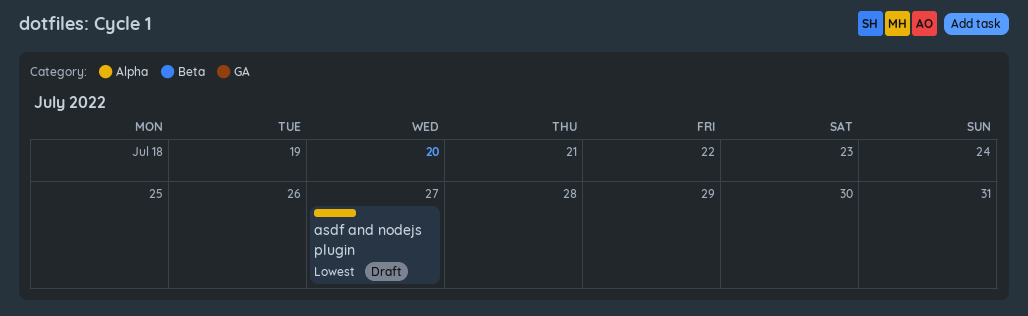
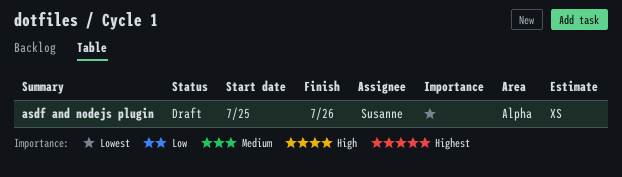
asdf and nodejs plugin, due: Jul 27 -> Jul 26

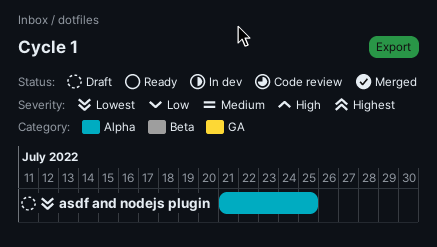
asdf and nodejs plugin, start: Jul 25 -> Jul 21
asdf and nodejs plugin, due: Jul 26 -> Jul 25

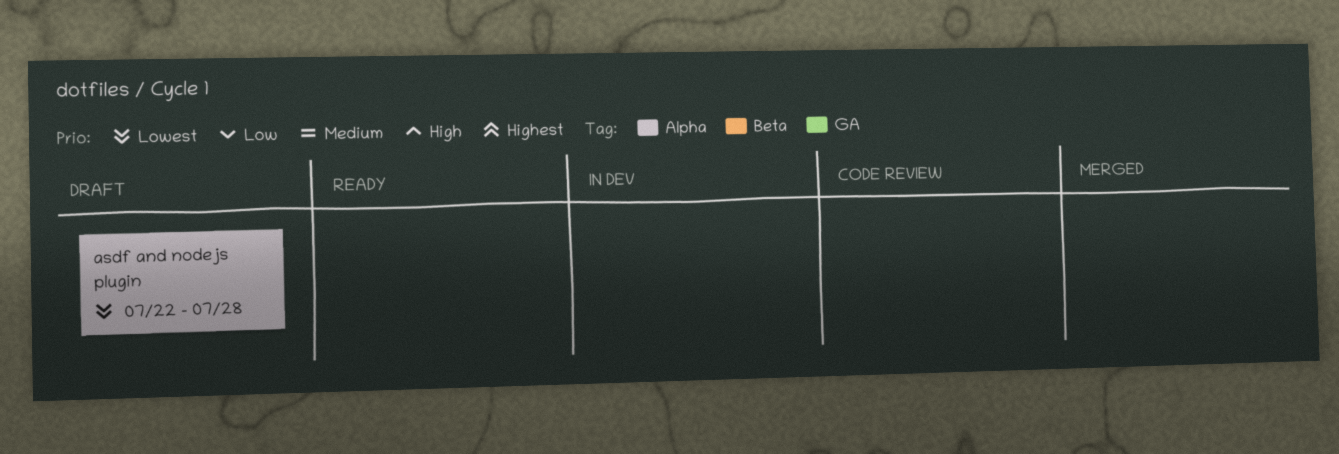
asdf and nodejs plugin, start: Jul 21 -> Jul 22
asdf and nodejs plugin, due: Jul 25 -> Jul 28

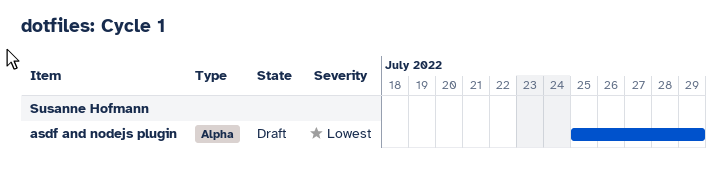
asdf and nodejs plugin, start: Jul 22 -> Jul 25
asdf and nodejs plugin, due: Jul 28 -> Jul 29

